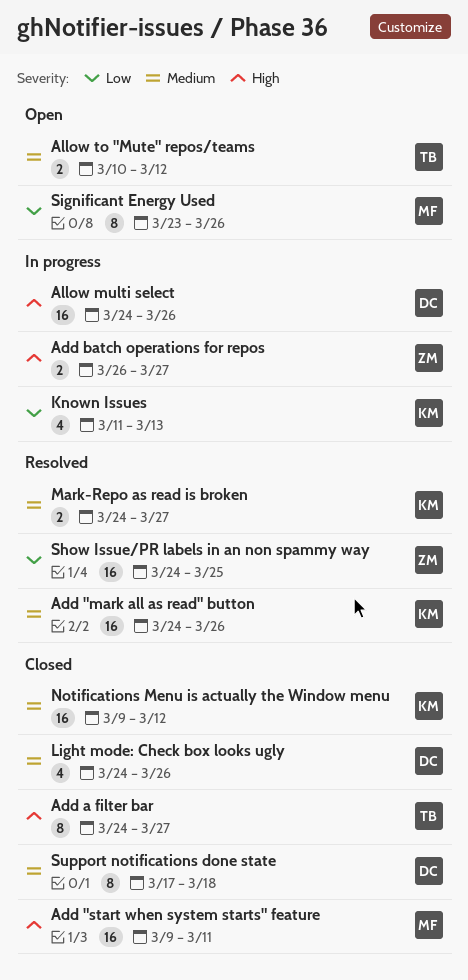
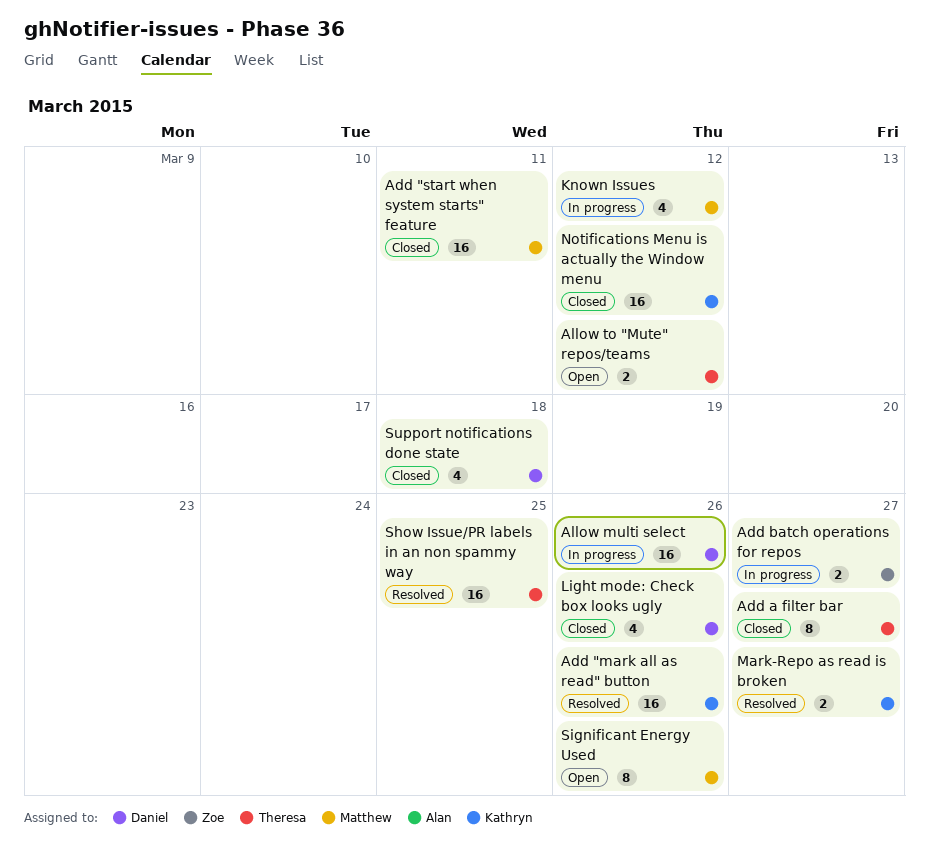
Known Issues, owner: Kathryn -> Matthew
Known Issues, due: Mar 13 -> Mar 12
Show Issue/PR labels in an non spammy way, owner: Zoe -> Theresa
Support notifications done state, estimate: 8 -> 4

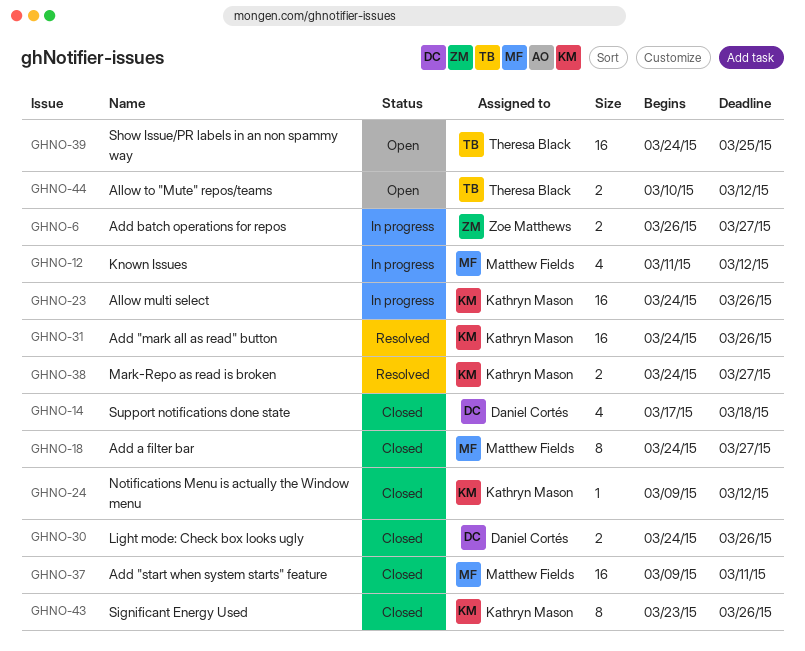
Add a filter bar, owner: Theresa Black -> Matthew Fields
Allow multi select, owner: Daniel Cortés -> Kathryn Mason
Light mode: Check box looks ugly, estimate: 4 -> 2
Notifications Menu is actually the Window menu, estimate: 16 -> 1
Show Issue/PR labels in an non spammy way, status: Resolved -> Open
Significant Energy Used, status: Open -> Closed
Significant Energy Used, owner: Matthew Fields -> Kathryn Mason

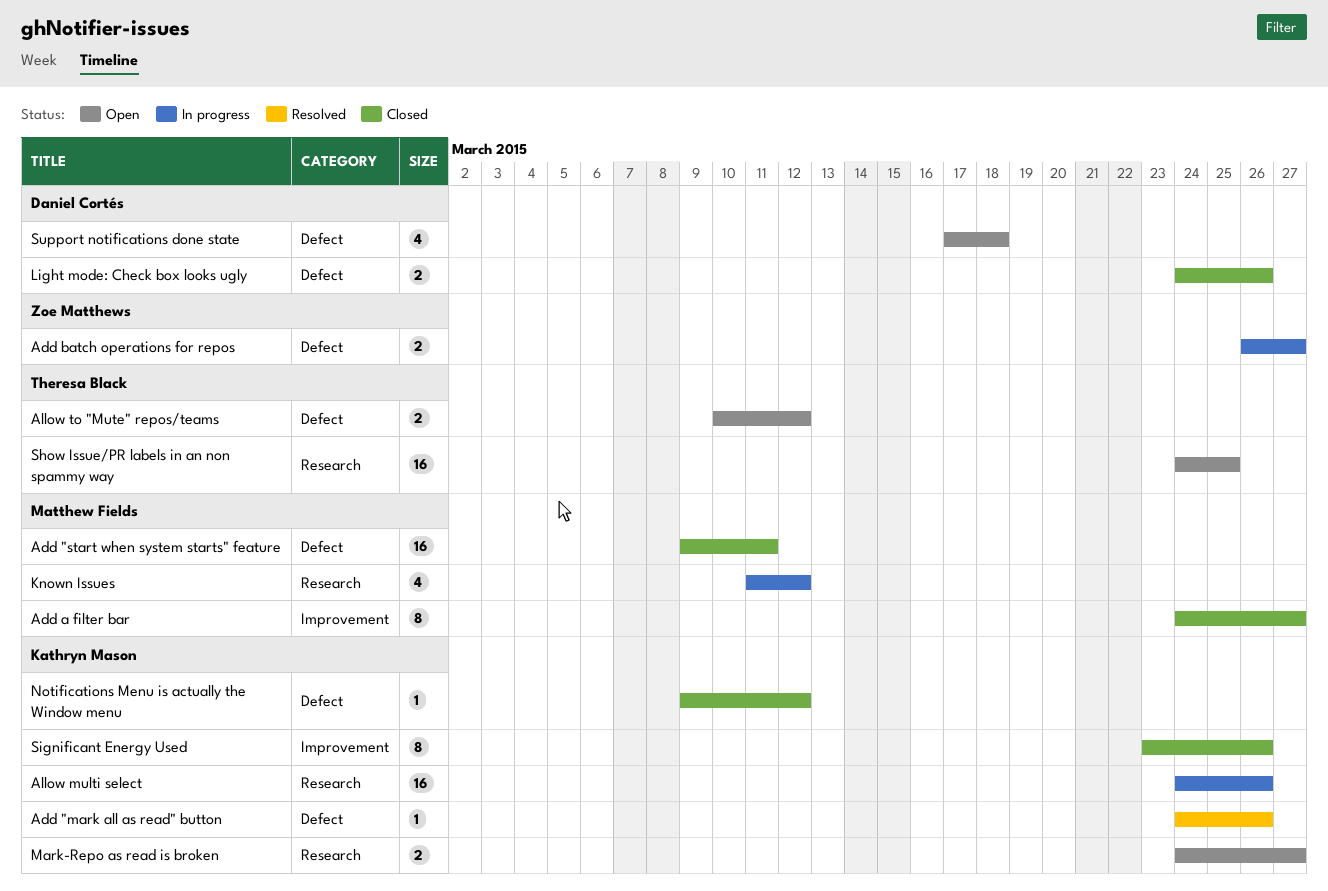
Add "mark all as read" button, estimate: 16 -> 1
Mark-Repo as read is broken, status: Resolved -> Open
Support notifications done state, status: Closed -> Open

